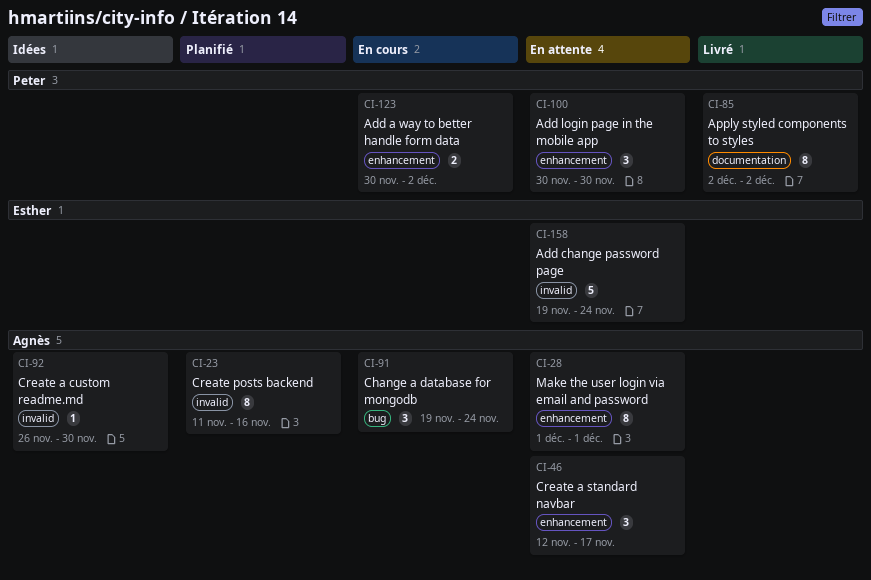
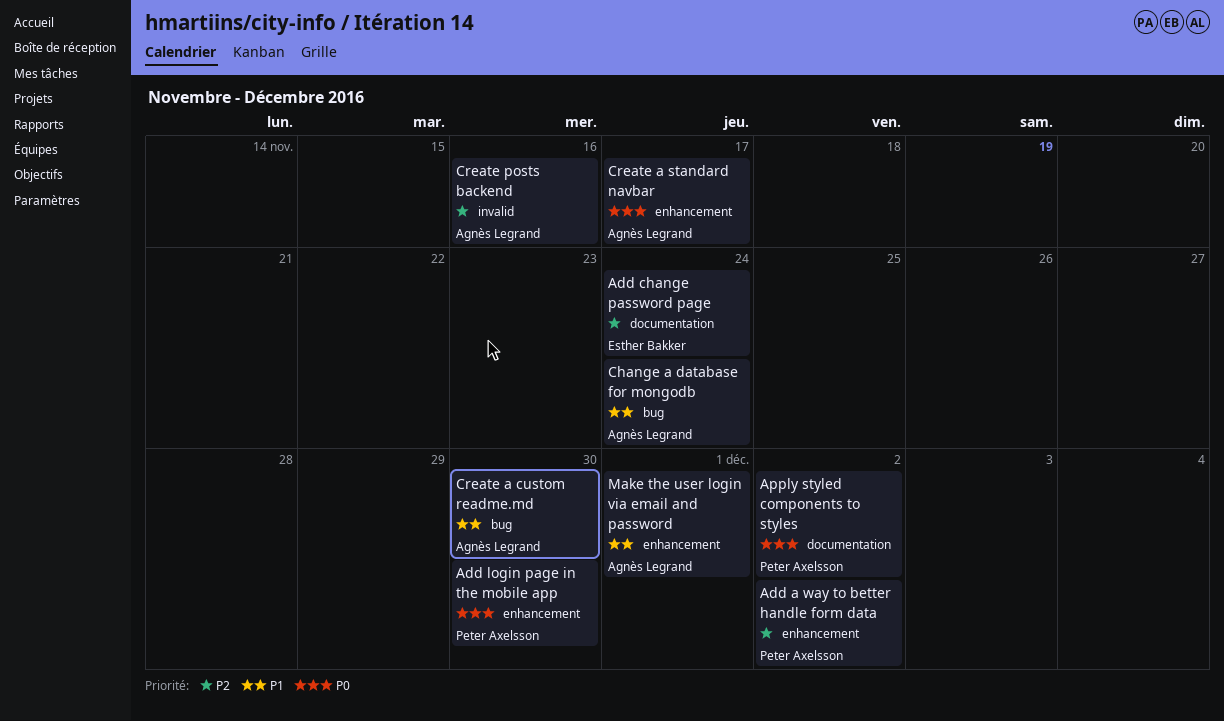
Add change password page, label: invalid -> documentation
Create a custom readme.md, label: invalid -> bug

